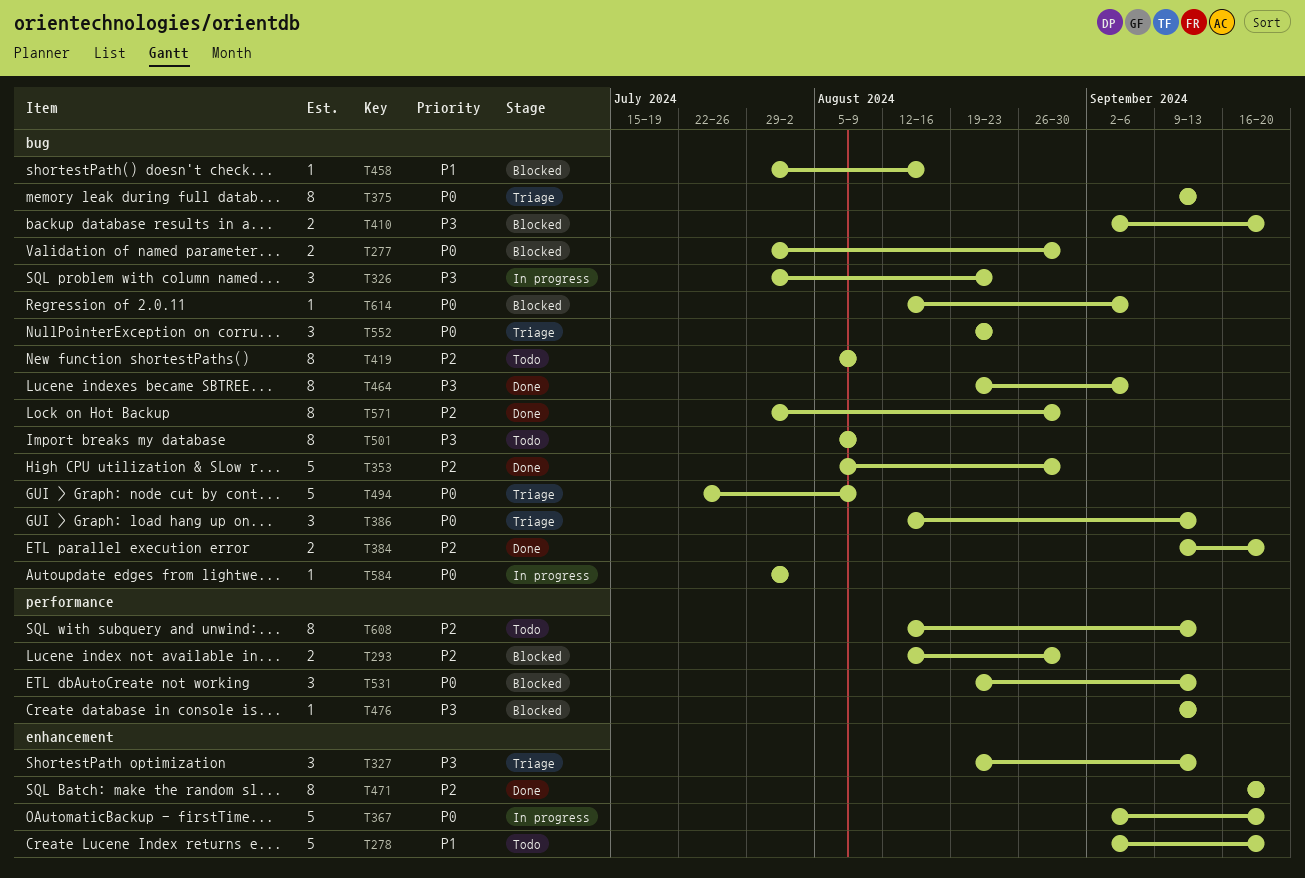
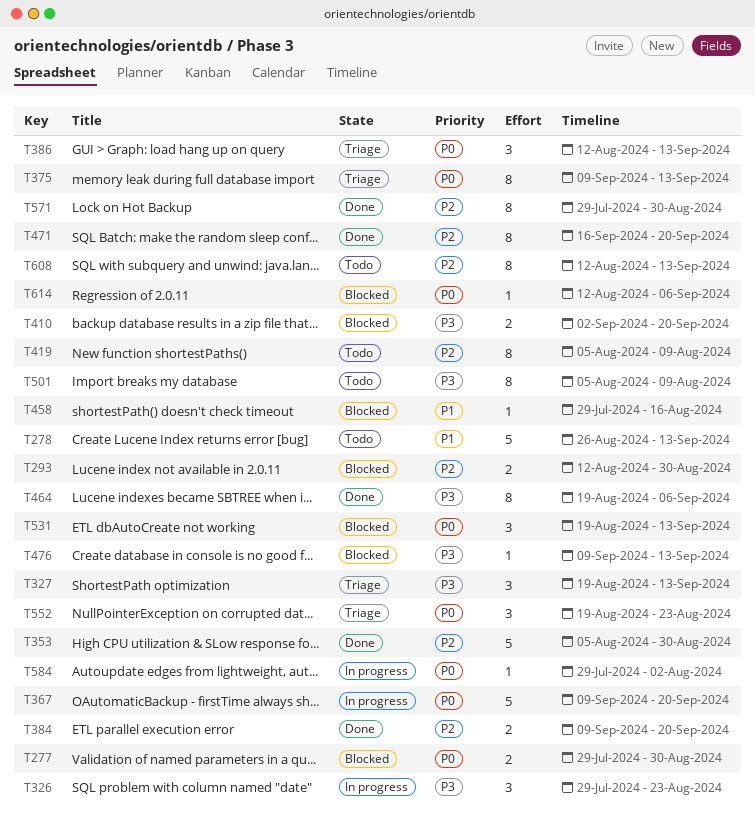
T278, start: Sep 2 -> Aug 26
T278, due: Sep 20 -> Sep 13
T367, start: Sep 2 -> Sep 9
T494: present -> none

